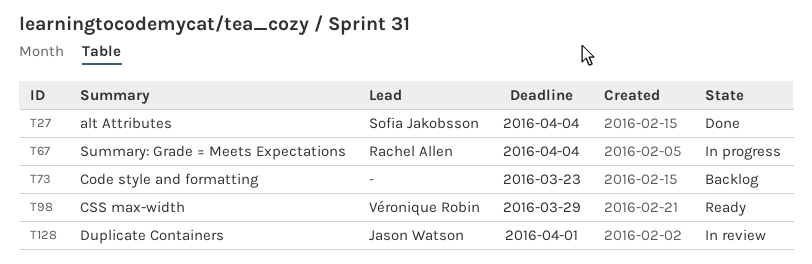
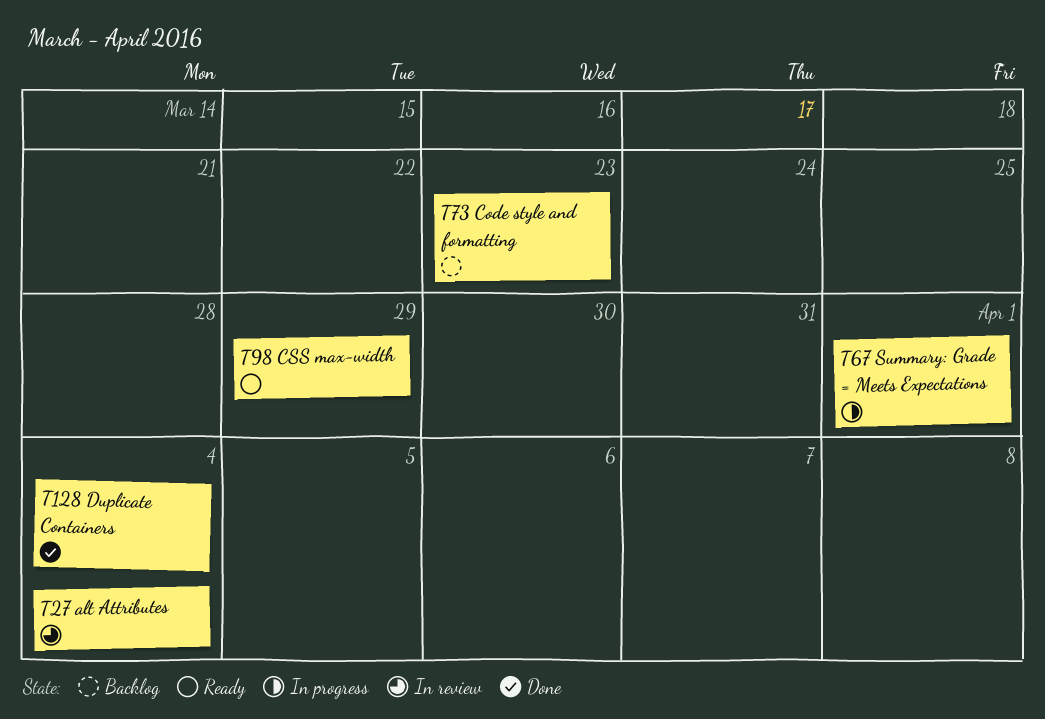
T27, status: Done -> In review
T67, due: Apr 4 -> Apr 1
T128, status: In review -> Done
T128, due: Apr 1 -> Apr 4

